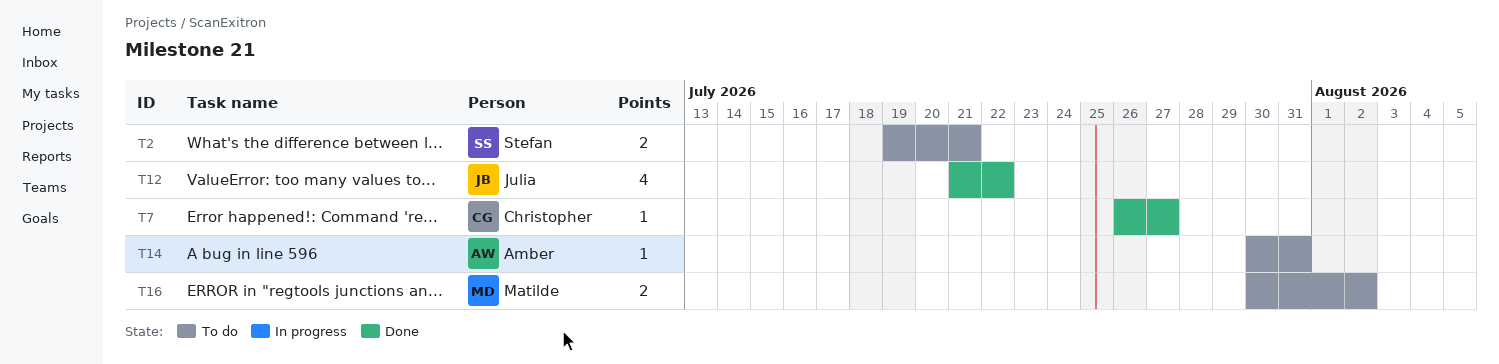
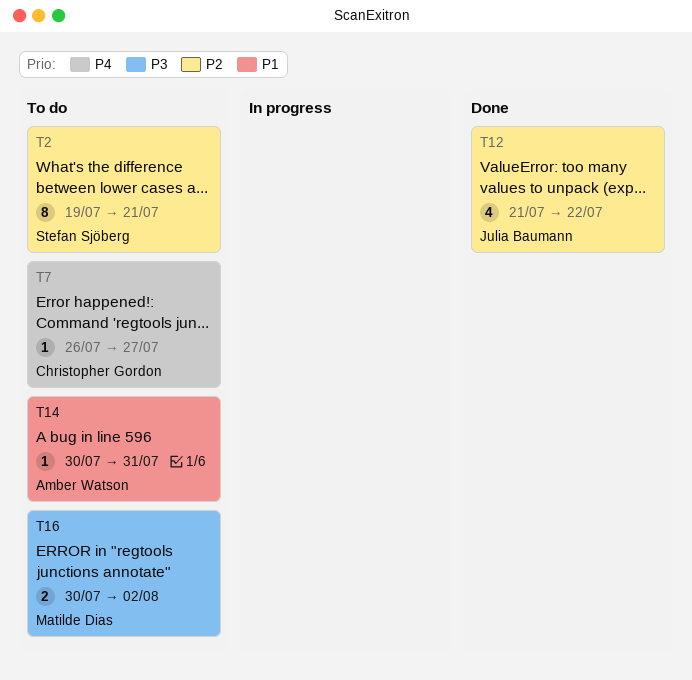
T2, estimate: 2 -> 8
T7, status: Done -> To do

